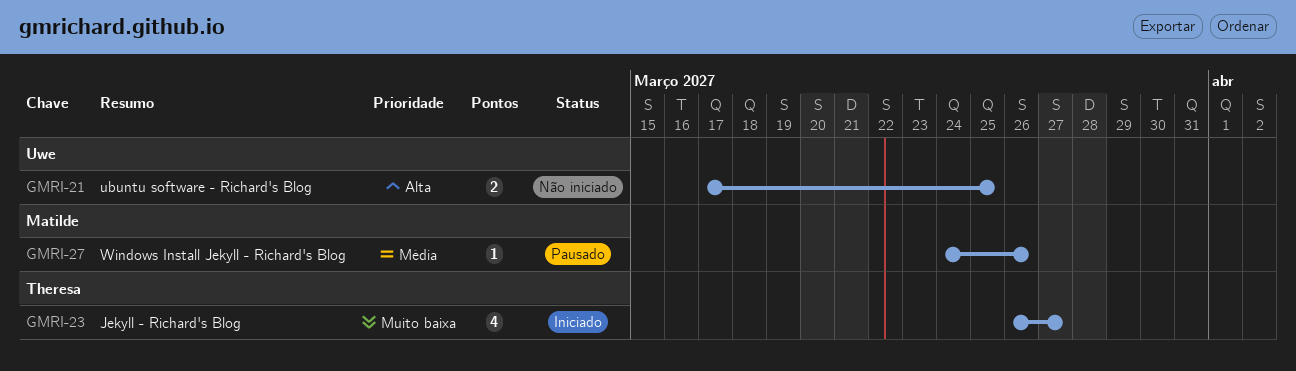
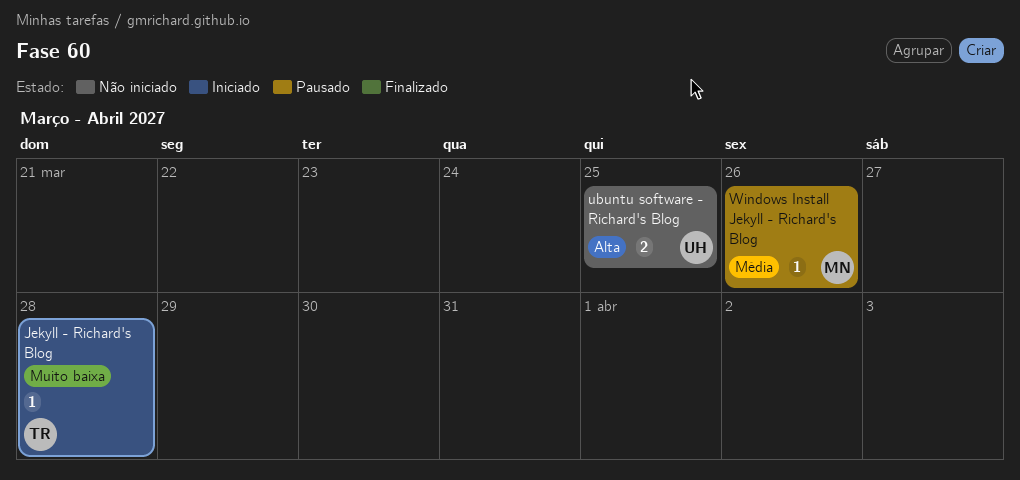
Jekyll - Richard's Blog, estimate: 4 -> 1
Jekyll - Richard's Blog, due: Mar 27 -> Mar 28

